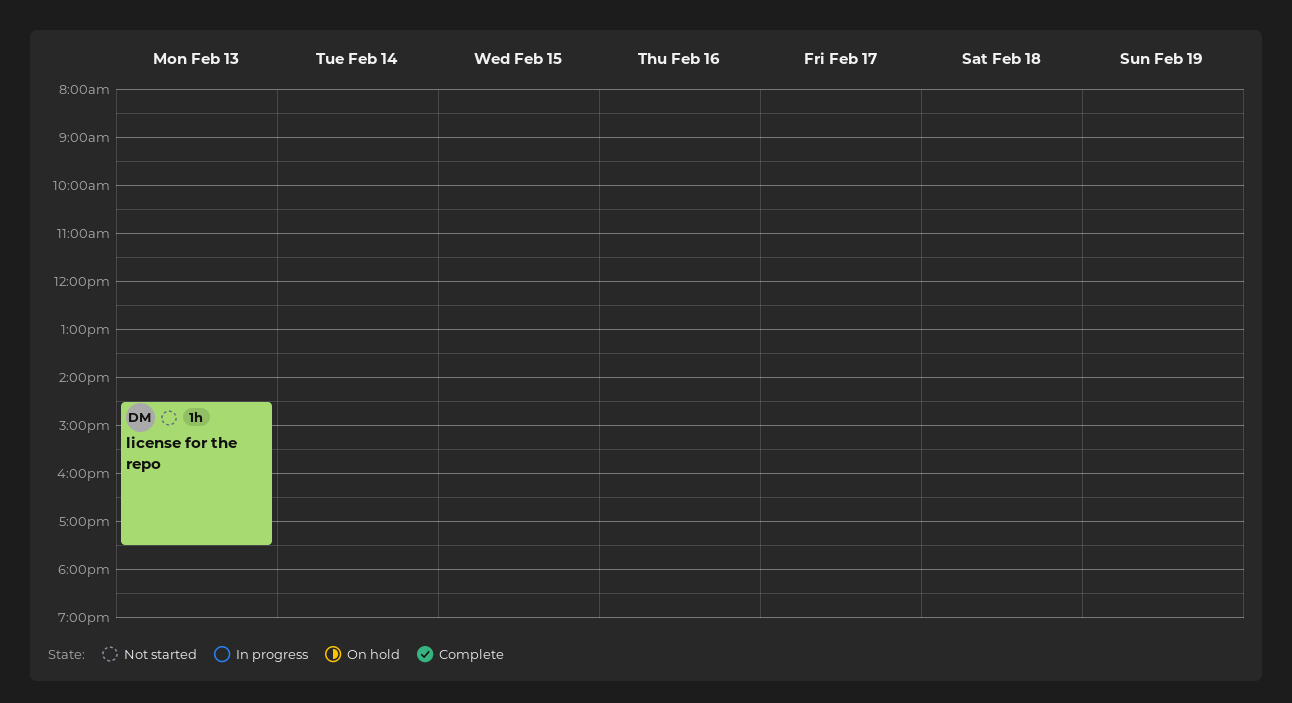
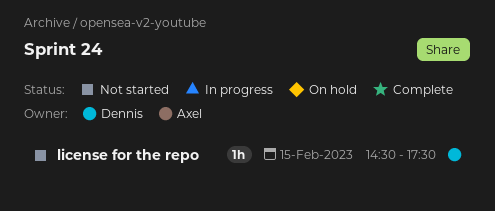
license for the repo, day: Feb 13 -> Feb 15

